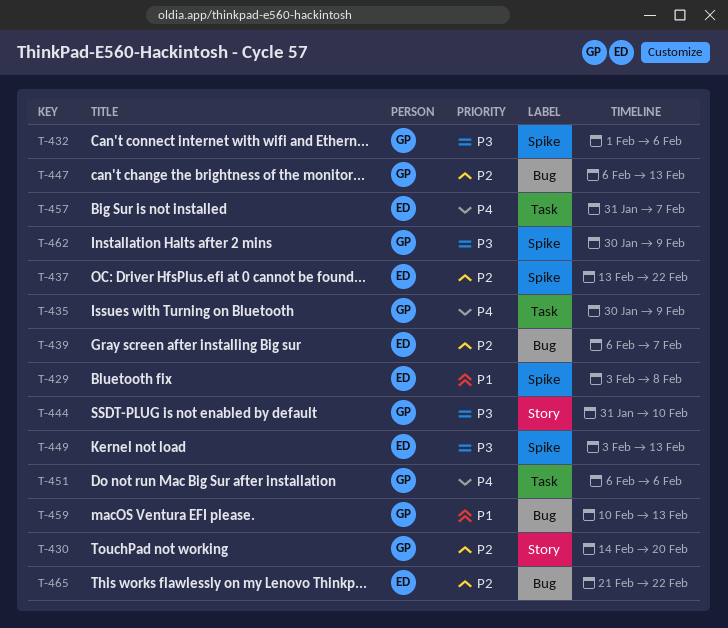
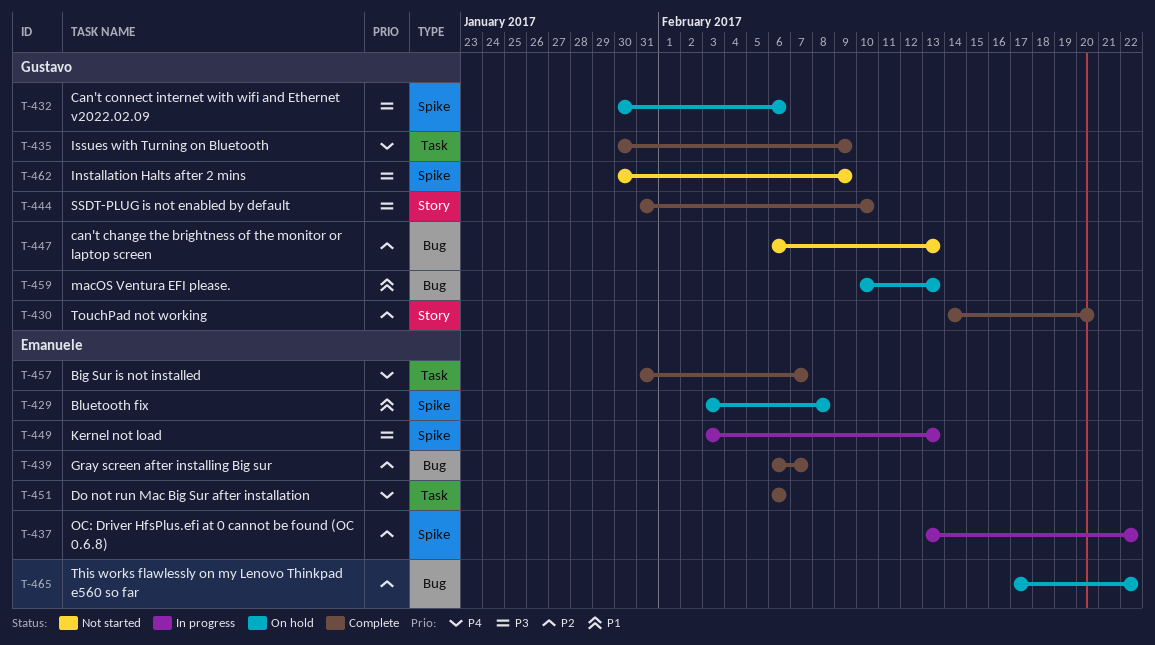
T-432, start: Feb 1 -> Jan 30
T-451, owner: Gustavo -> Emanuele
T-465, start: Feb 21 -> Feb 17

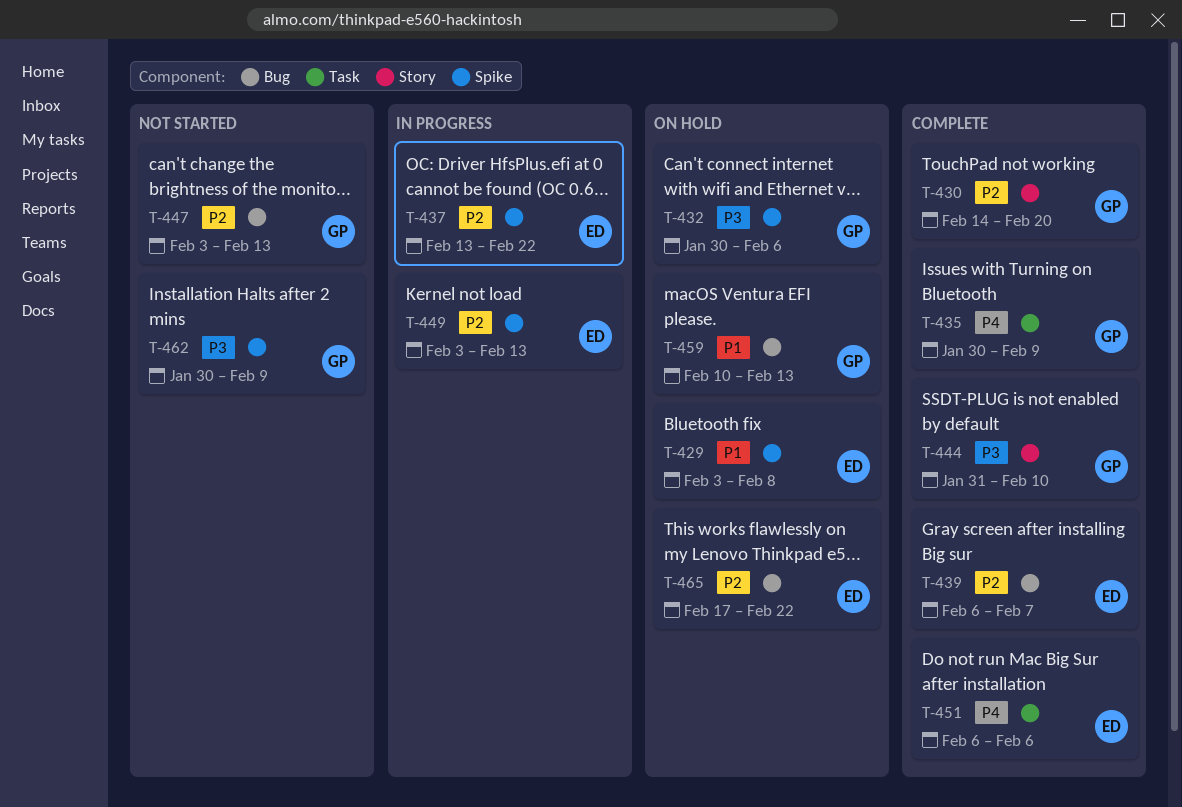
T-447, start: Feb 6 -> Feb 3
T-449, priority: P3 -> P2
T-457: present -> none

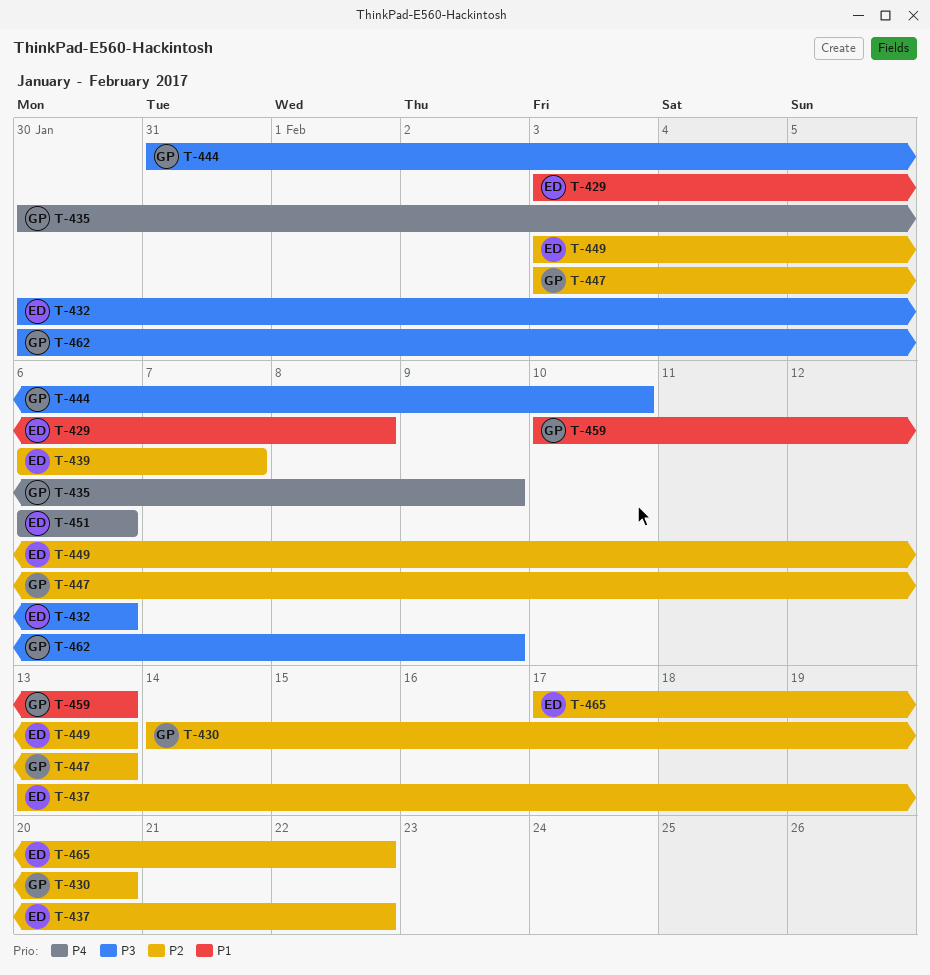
T-432, owner: GP -> ED

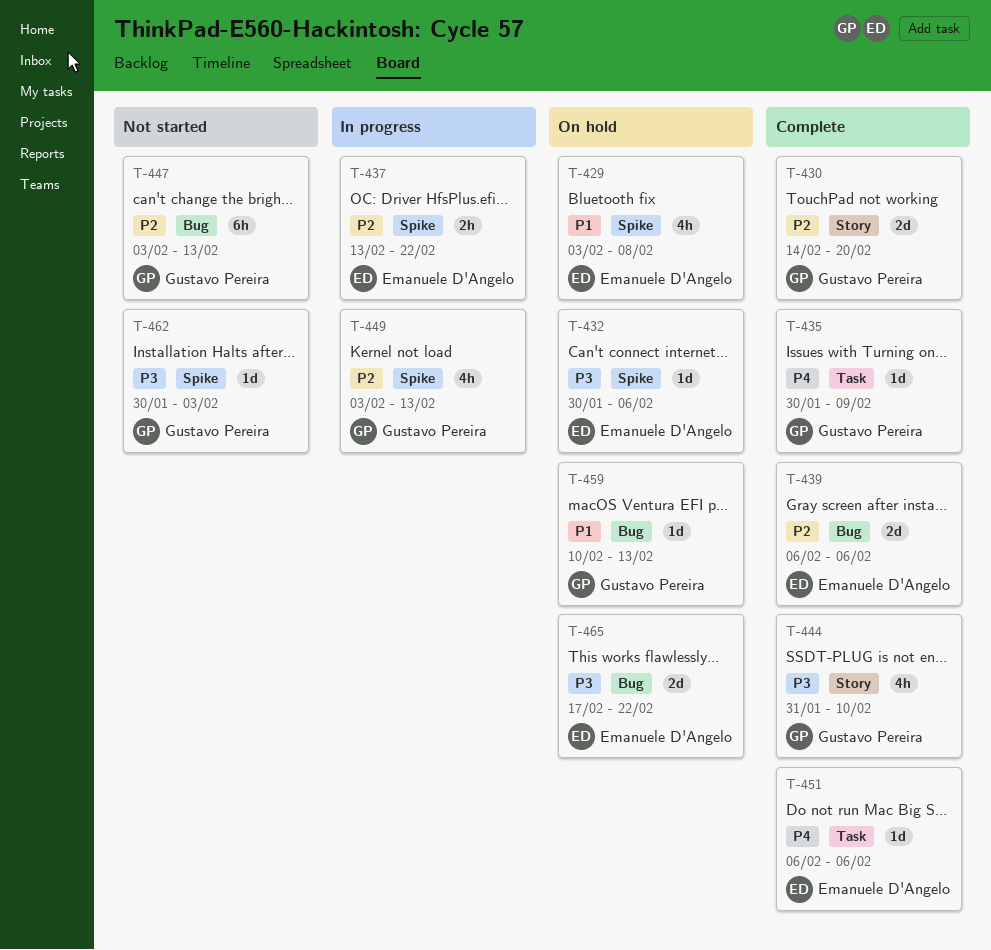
T-439, due: Feb 7 -> Feb 6
T-449, owner: Emanuele D'Angelo -> Gustavo Pereira
T-462, due: Feb 9 -> Feb 3
T-465, priority: P2 -> P3

